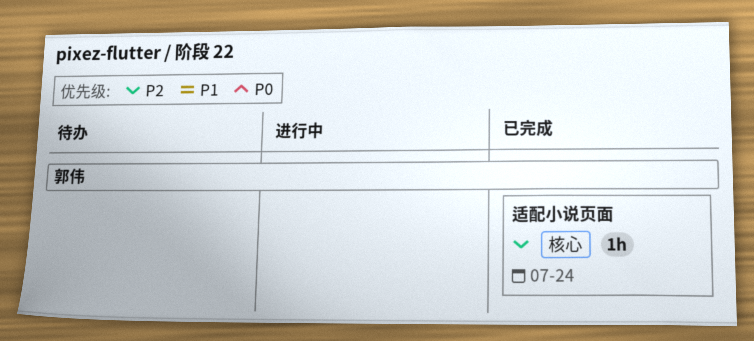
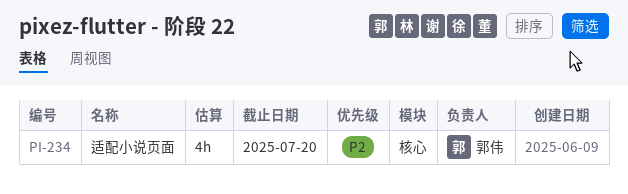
适配小说页面, estimate: 1h -> 4h
适配小说页面, due: Jul 24 -> Jul 20

